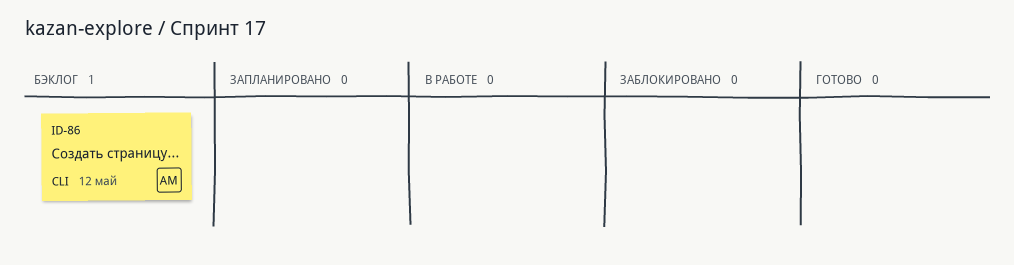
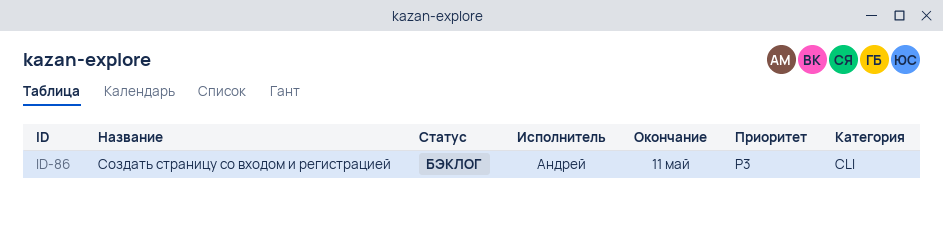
ID-86, due: May 12 -> May 11

